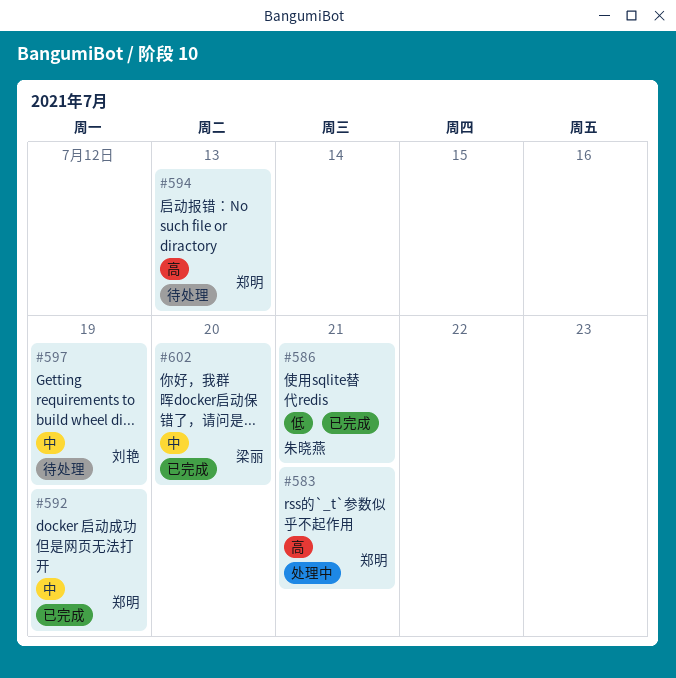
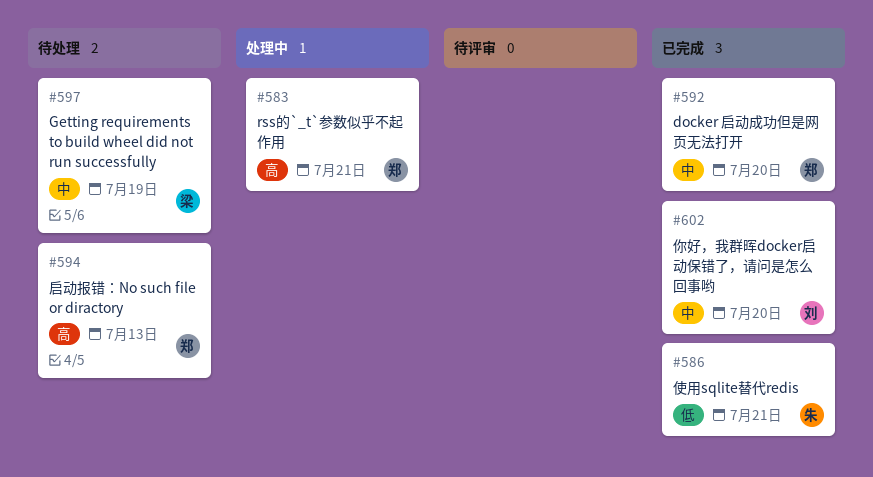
#592, due: Jul 19 -> Jul 20
#597, owner: 刘艳 -> 梁丽
#602, owner: 梁丽 -> 刘艳

